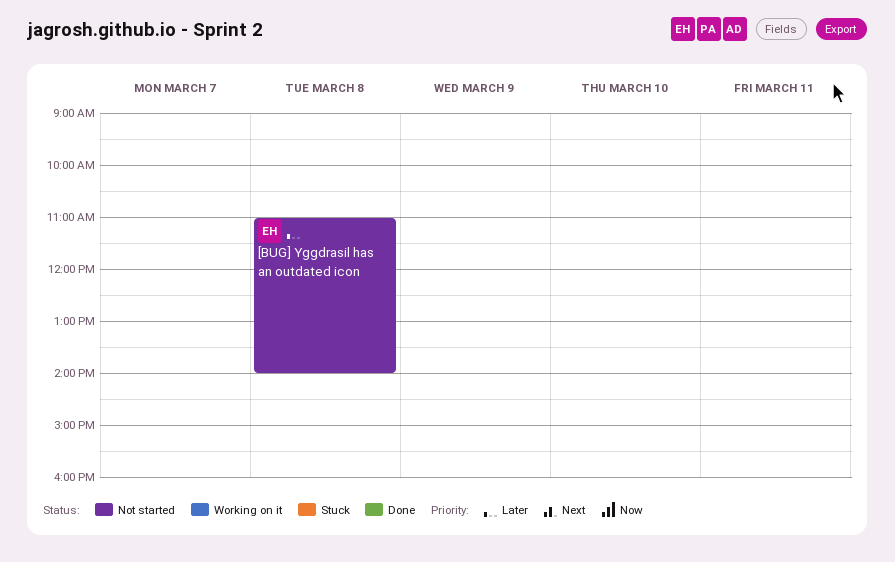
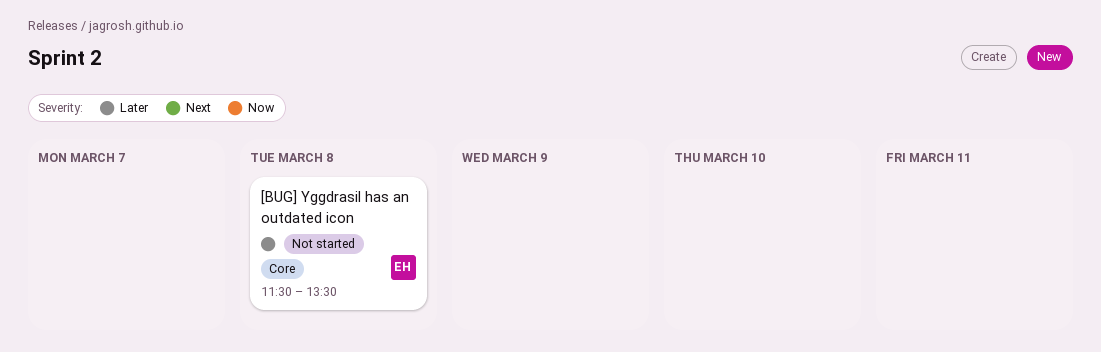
[BUG] Yggdrasil has an outdated icon, begins: 11:00 -> 11:30
[BUG] Yggdrasil has an outdated icon, ends: 14:00 -> 13:30

